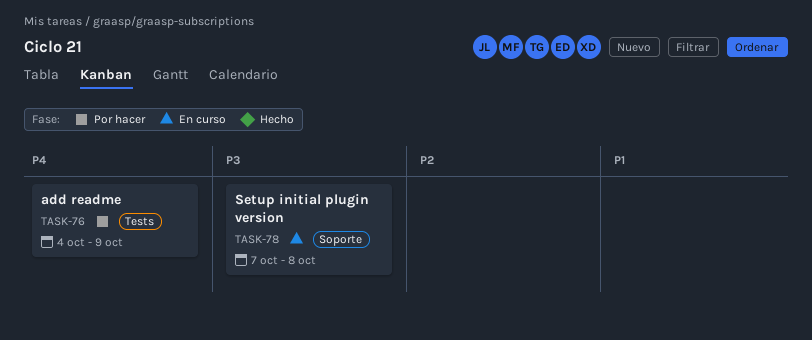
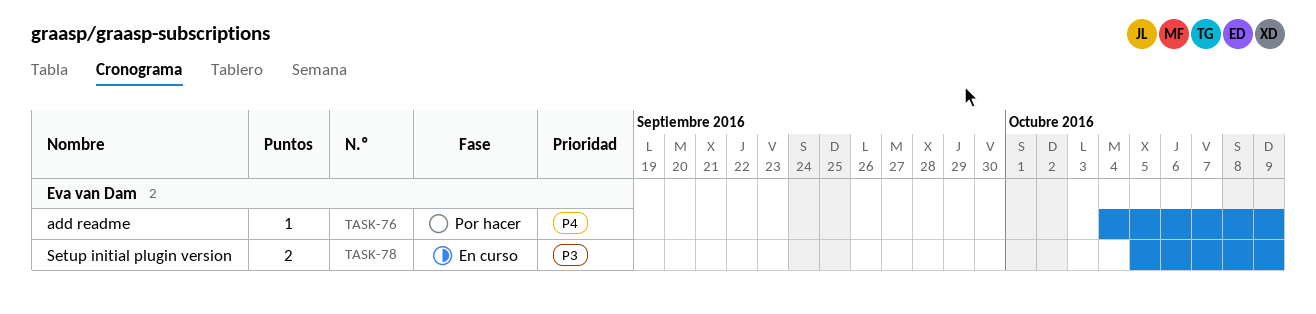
TASK-78, start: Oct 7 -> Oct 5
TASK-78, due: Oct 8 -> Oct 9

